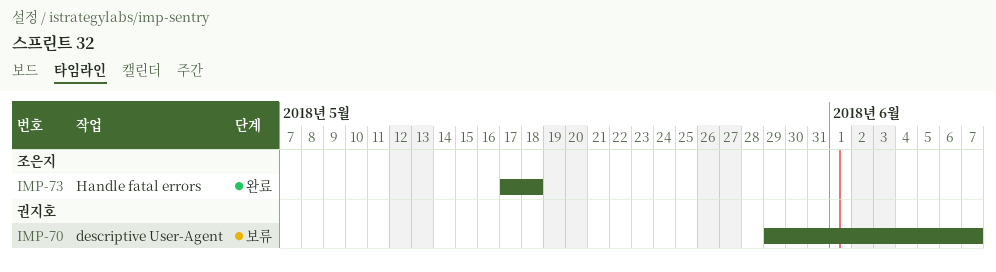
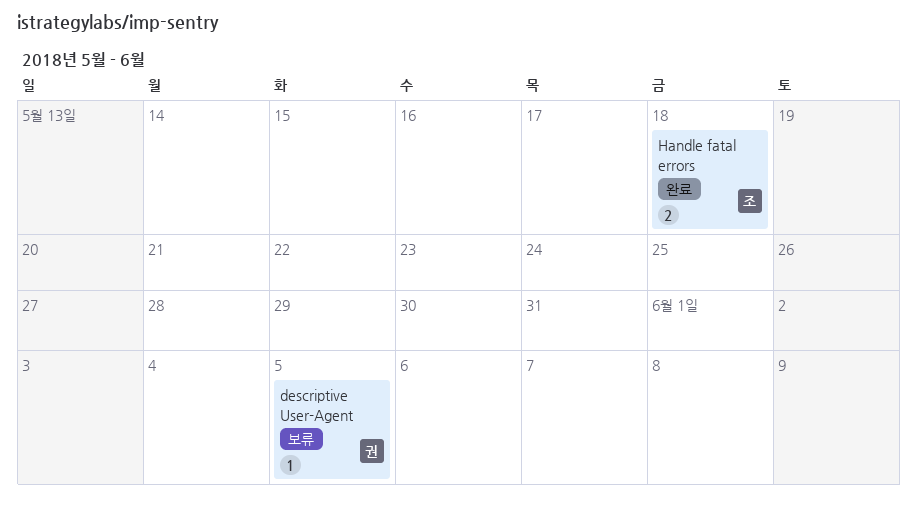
descriptive User-Agent, due: Jun 7 -> Jun 5

